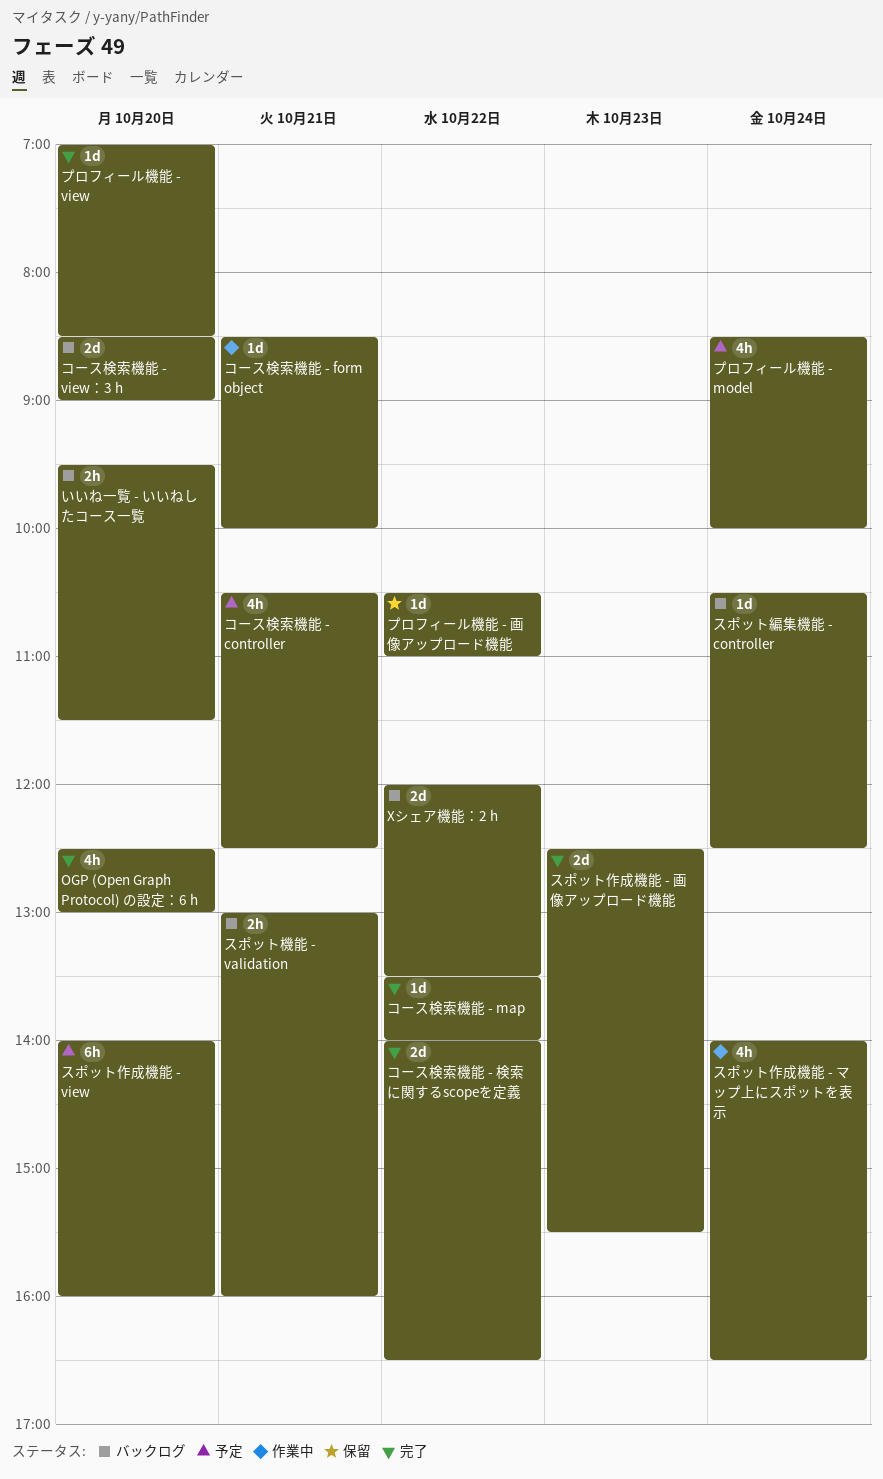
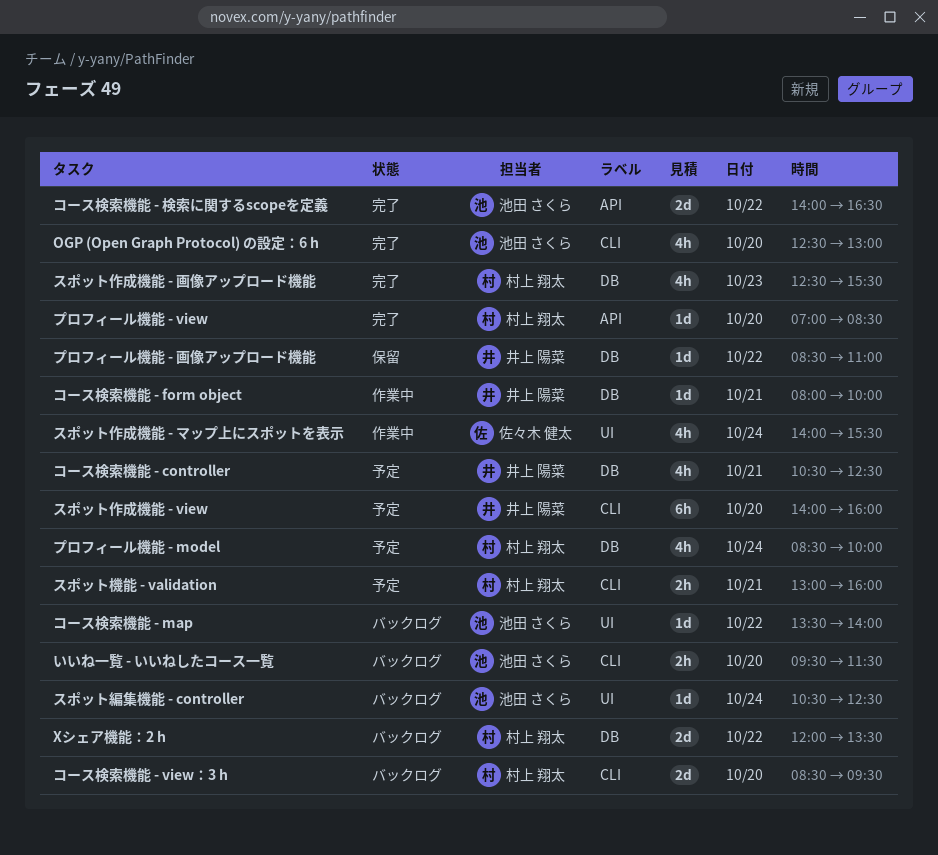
コース検索機能 - form object, begins: 08:30 -> 08:00
コース検索機能 - map, status: 完了 -> バックログ
コース検索機能 - view：3 h, ends: 09:00 -> 09:30
スポット作成機能 - マップ上にスポットを表示, ends: 16:30 -> 15:30
スポット作成機能 - 画像アップロード機能, estimate: 2d -> 4h
スポット機能 - validation, status: バックログ -> 予定
プロフィール機能 - 画像アップロード機能, begins: 10:30 -> 08:30

